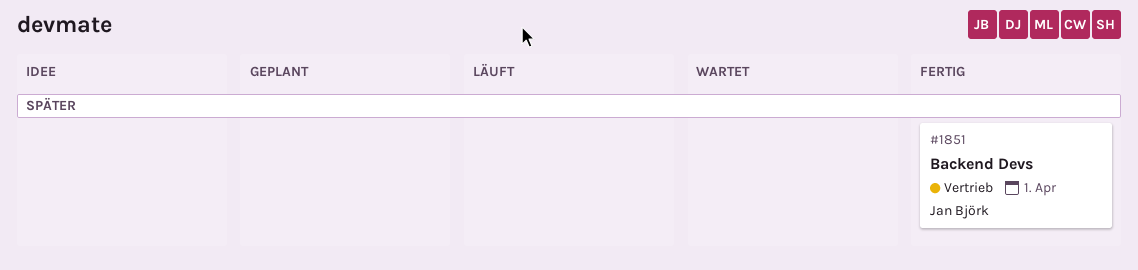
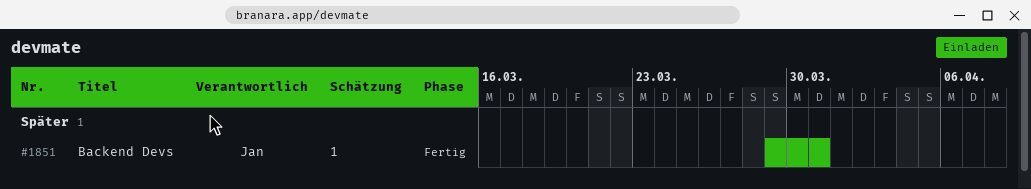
#1851, due: Apr 1 -> Mar 31

